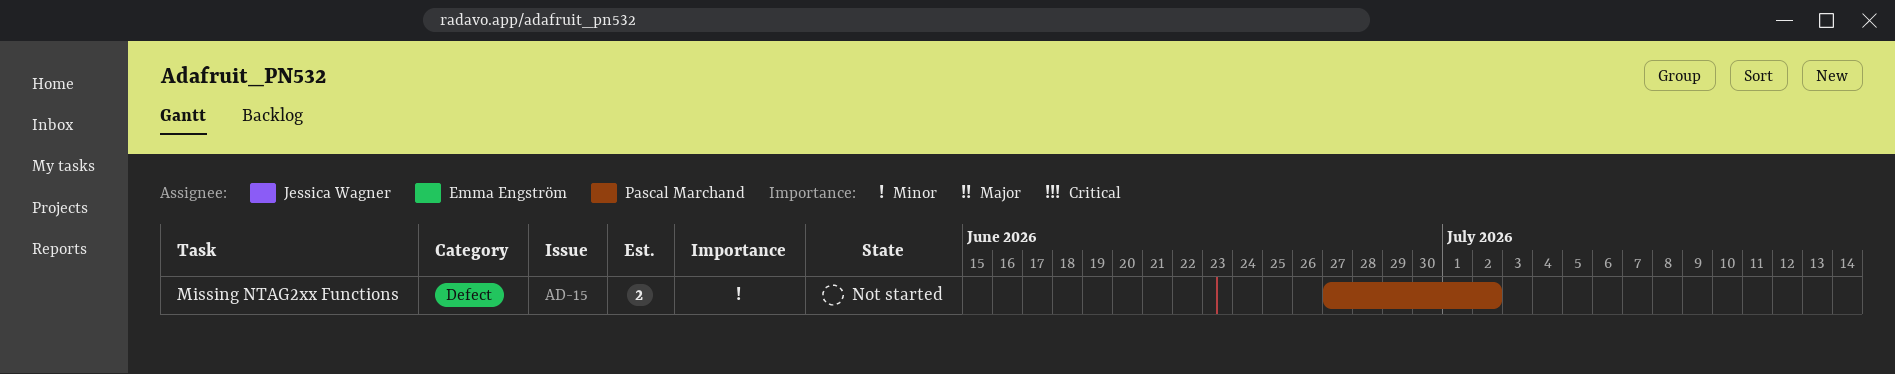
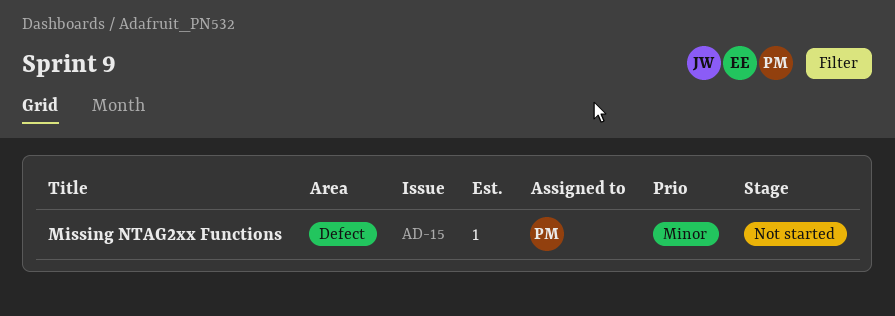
AD-15, estimate: 2 -> 1

